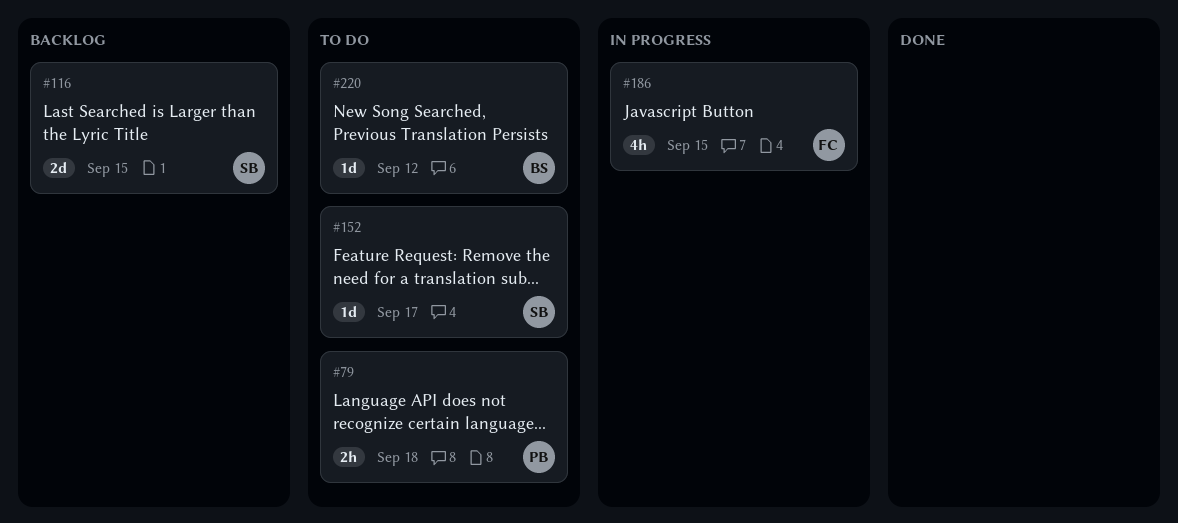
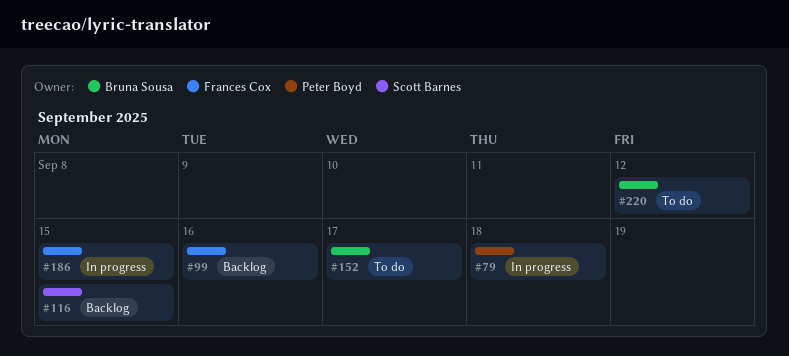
#79, status: To do -> In progress
#99: none -> present
#152, owner: Scott Barnes -> Bruna Sousa

